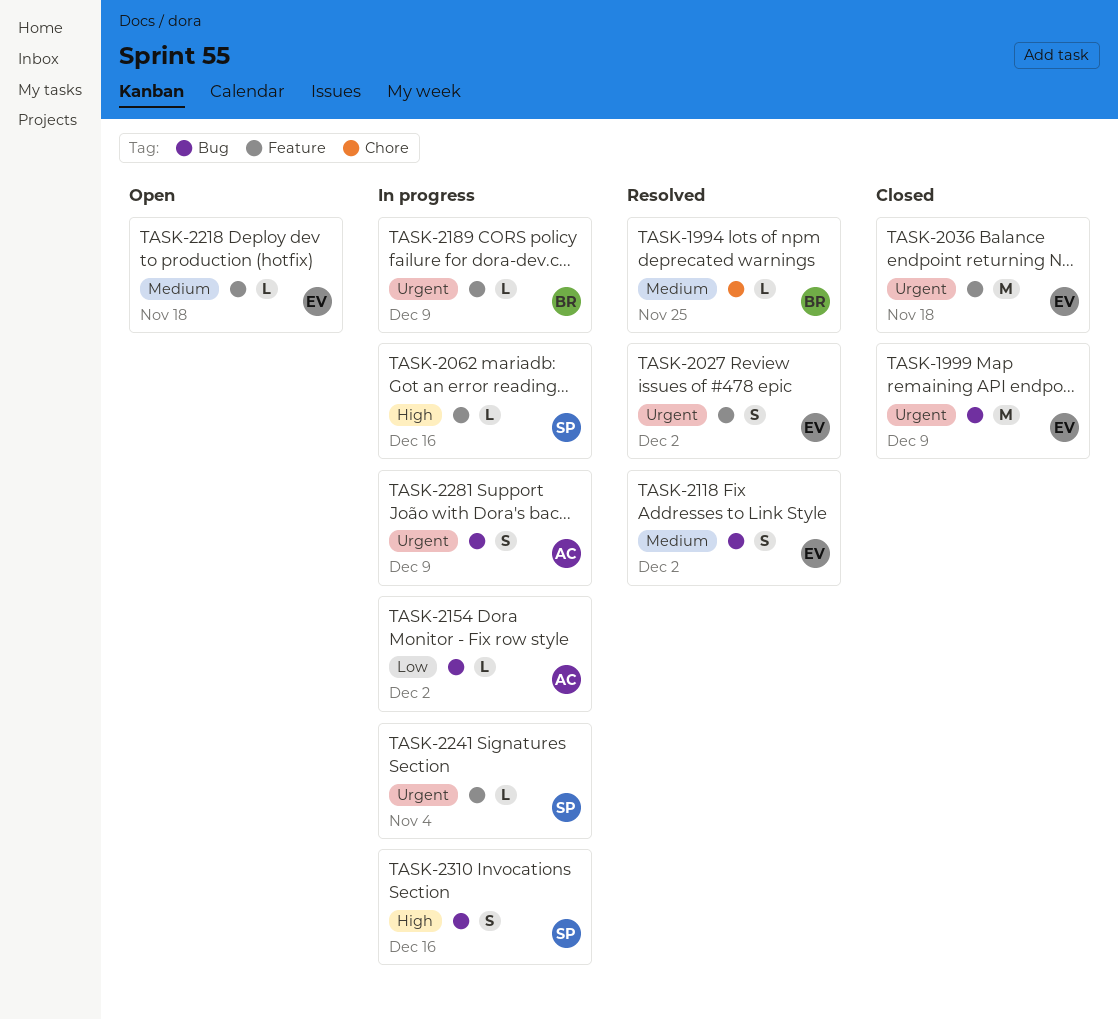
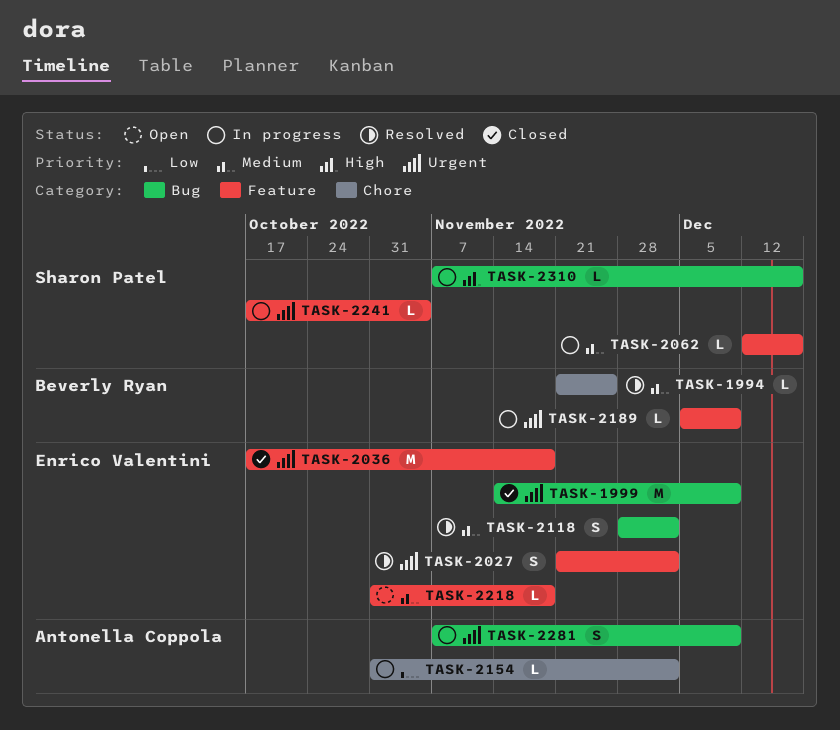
TASK-2062, priority: High -> Medium
TASK-2154, label: Bug -> Chore
TASK-2310, estimate: S -> L

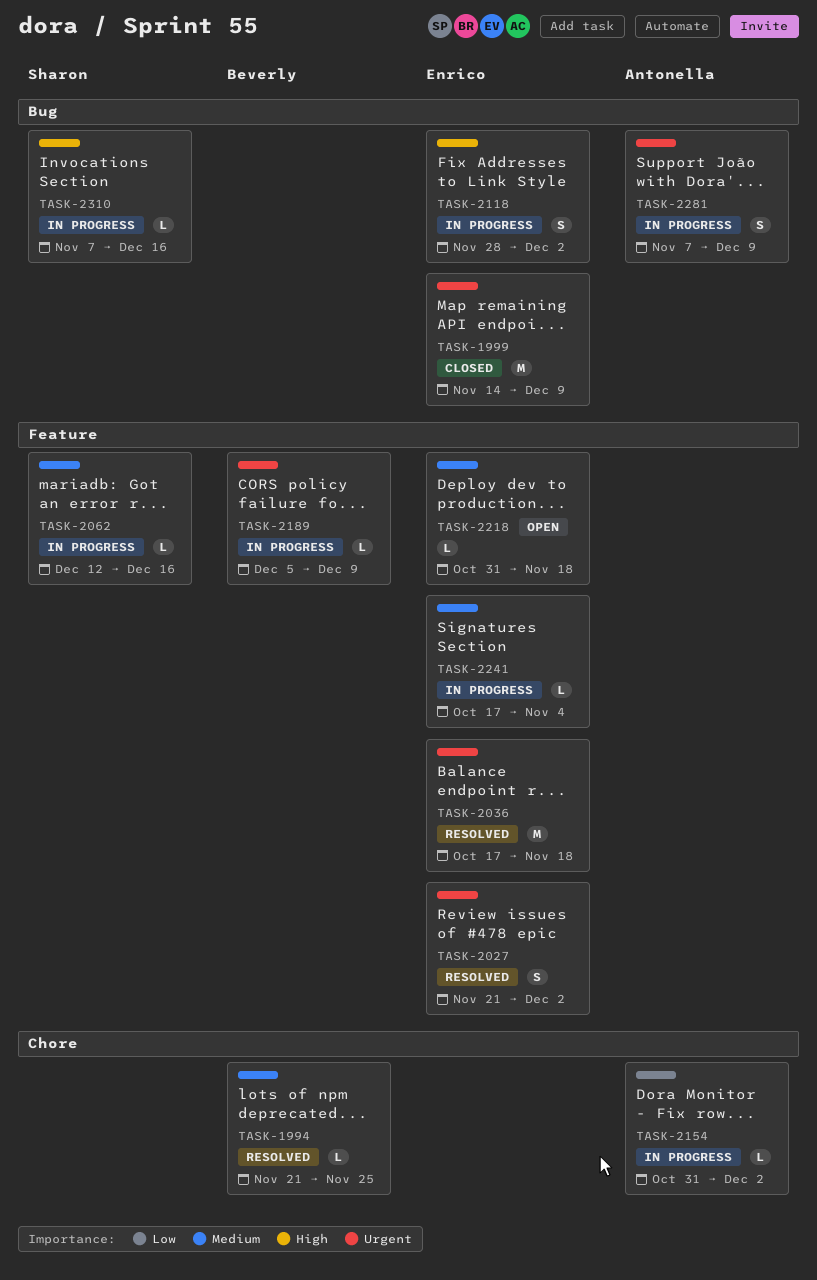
TASK-2036, status: Closed -> Resolved
TASK-2118, status: Resolved -> In progress
TASK-2118, priority: Medium -> High
TASK-2241, owner: Sharon Patel -> Enrico Valentini
TASK-2241, priority: Urgent -> Medium

